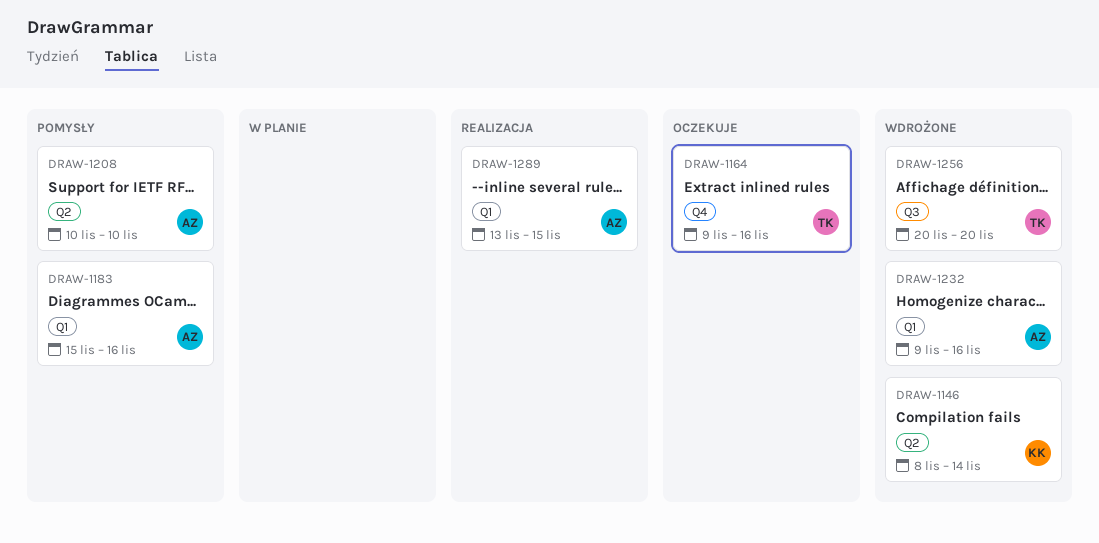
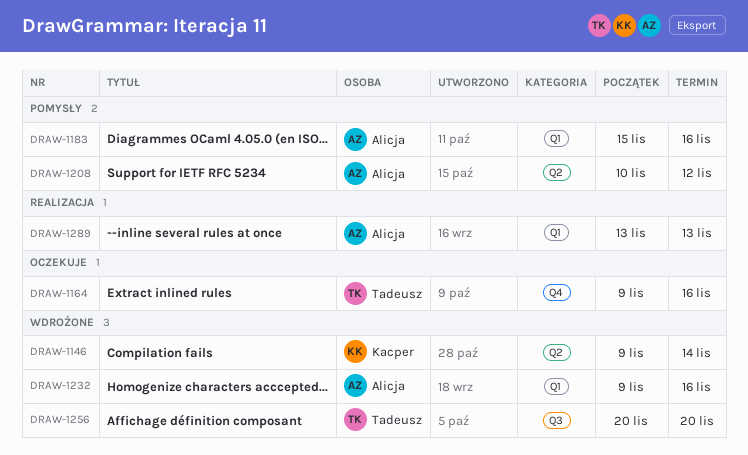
DRAW-1146, start: Nov 8 -> Nov 9
DRAW-1208, due: Nov 10 -> Nov 12
DRAW-1289, due: Nov 15 -> Nov 13

